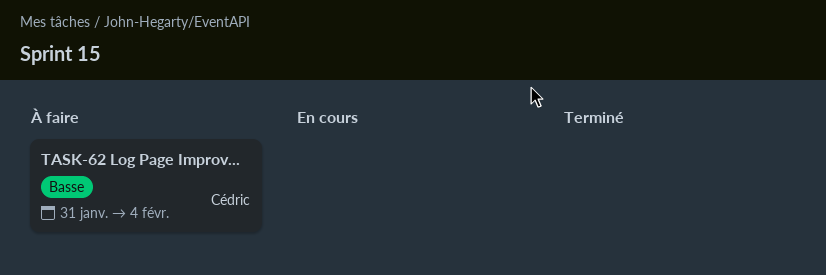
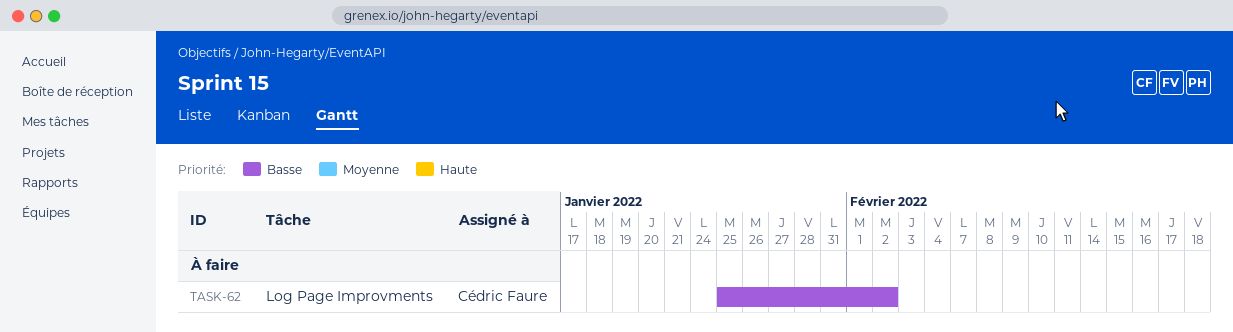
TASK-62, start: Jan 31 -> Jan 25
TASK-62, due: Feb 4 -> Feb 2

